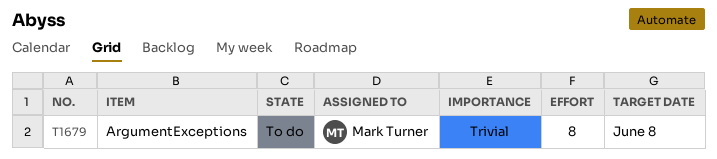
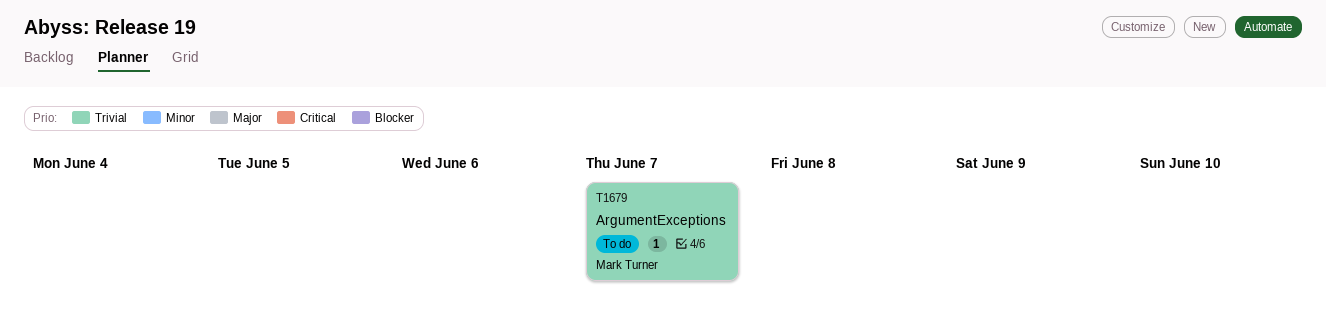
T1679, estimate: 8 -> 1
T1679, due: Jun 8 -> Jun 7

